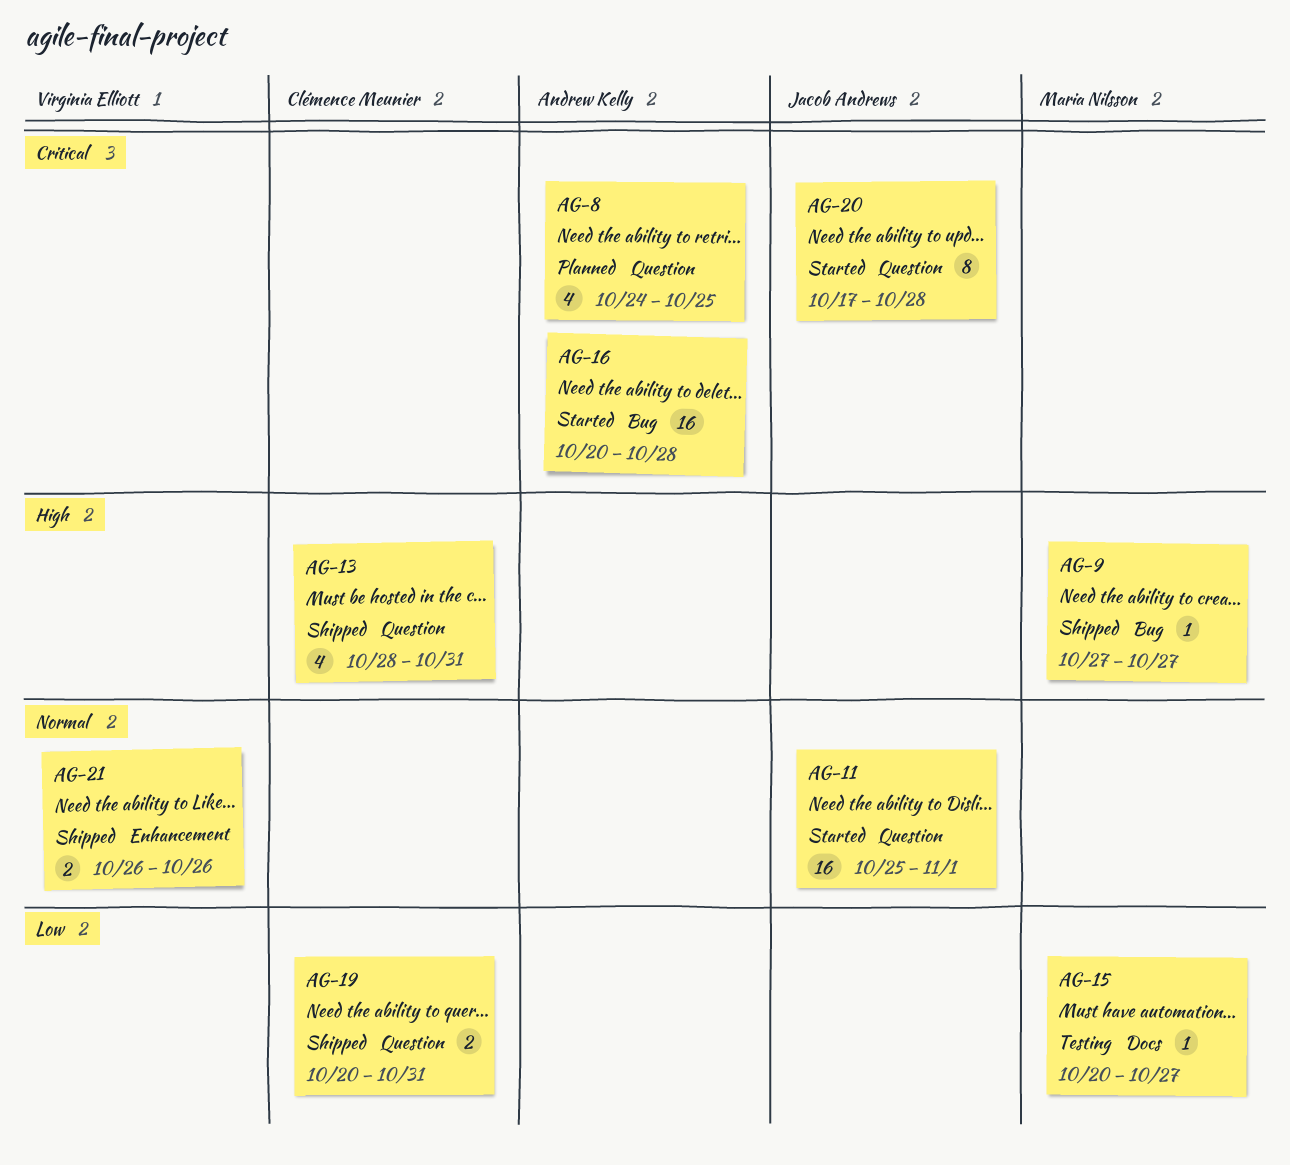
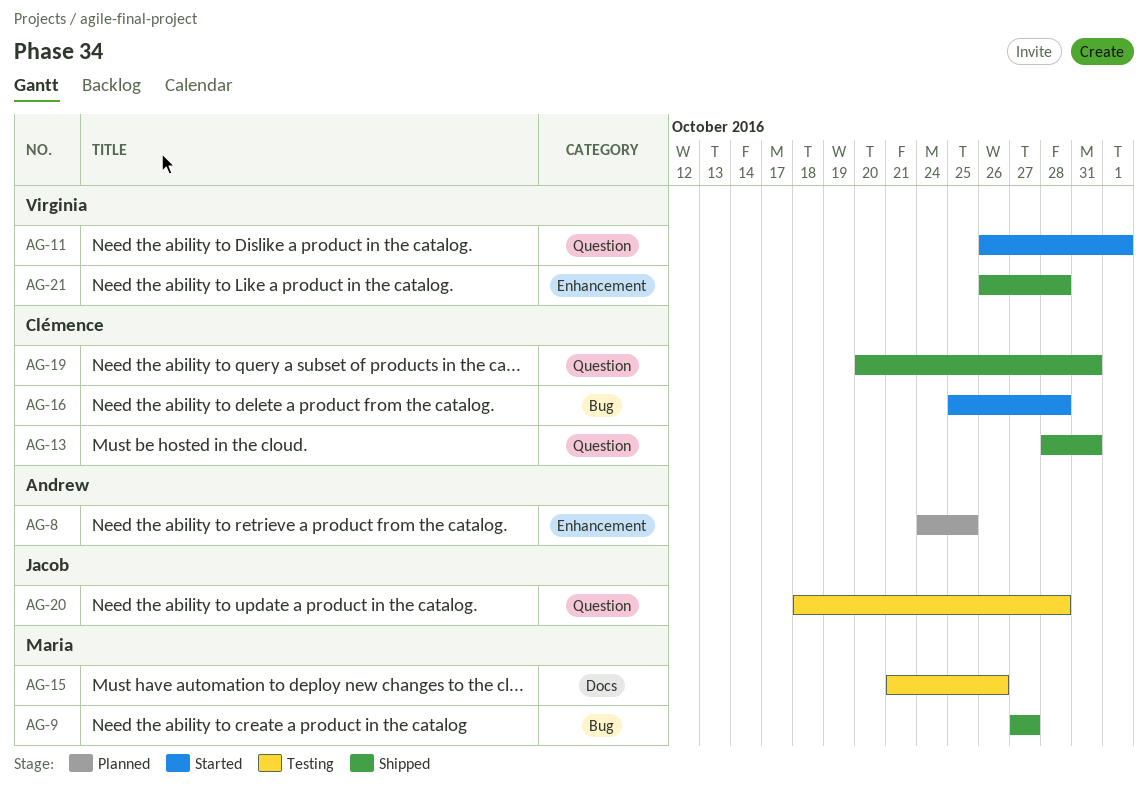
AG-8, label: Question -> Enhancement
AG-11, owner: Jacob Andrews -> Virginia Elliott
AG-11, start: Oct 25 -> Oct 26
AG-15, start: Oct 20 -> Oct 21
AG-15, due: Oct 27 -> Oct 26
AG-16, owner: Andrew Kelly -> Clémence Meunier
AG-16, start: Oct 20 -> Oct 25
AG-20, status: Started -> Testing
AG-20, start: Oct 17 -> Oct 18
AG-21, due: Oct 26 -> Oct 28

